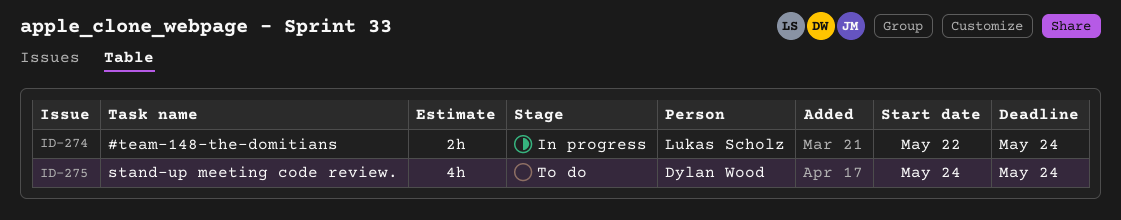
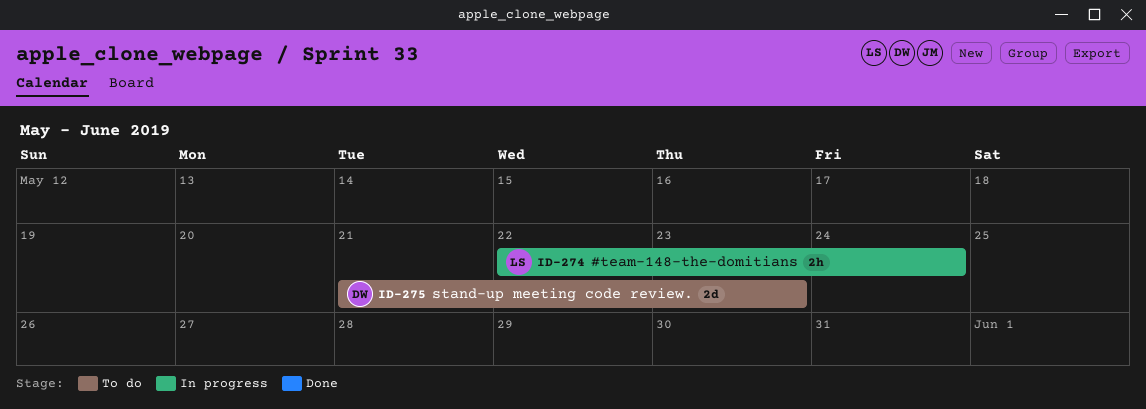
ID-275, estimate: 4h -> 2d
ID-275, start: May 24 -> May 21
ID-275, due: May 24 -> May 23

